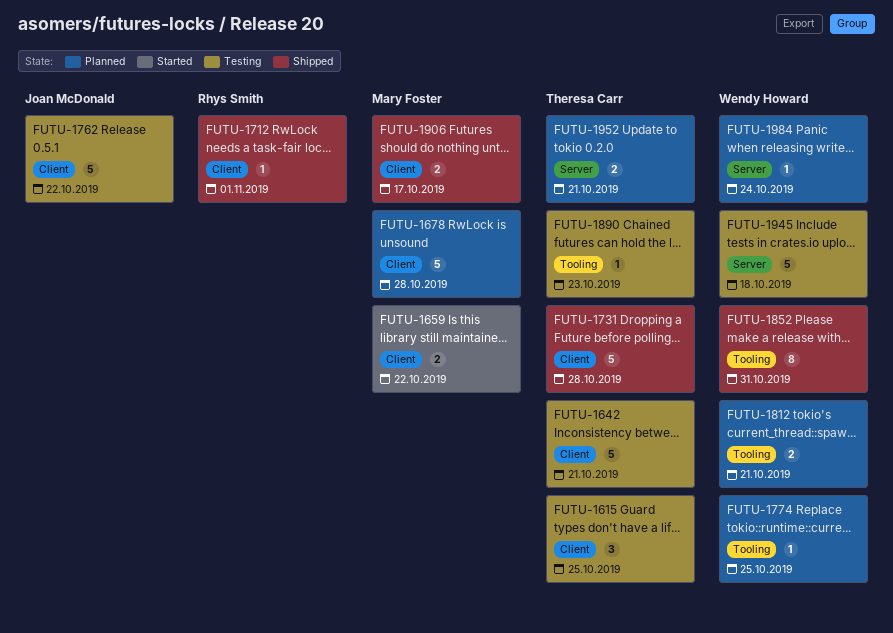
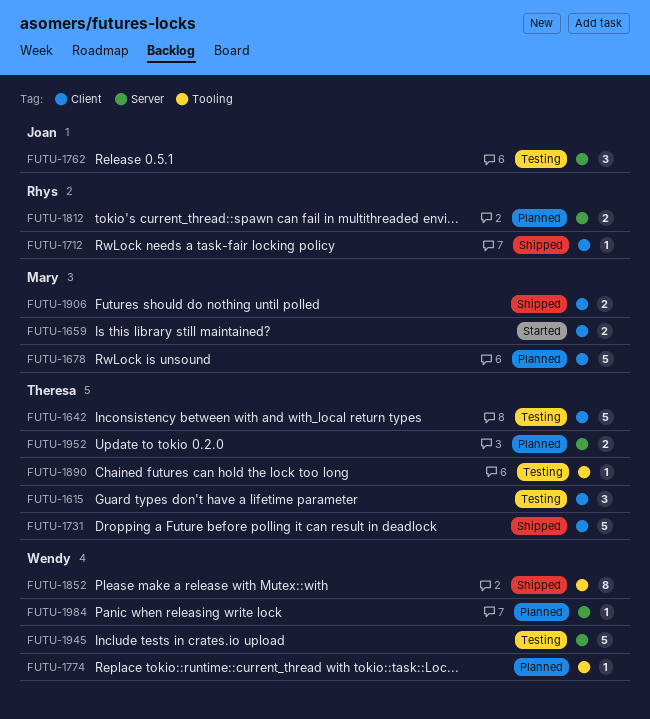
FUTU-1762, label: Client -> Server
FUTU-1762, estimate: 5 -> 3
FUTU-1812, owner: Wendy Howard -> Rhys Smith
FUTU-1812, label: Tooling -> Server

